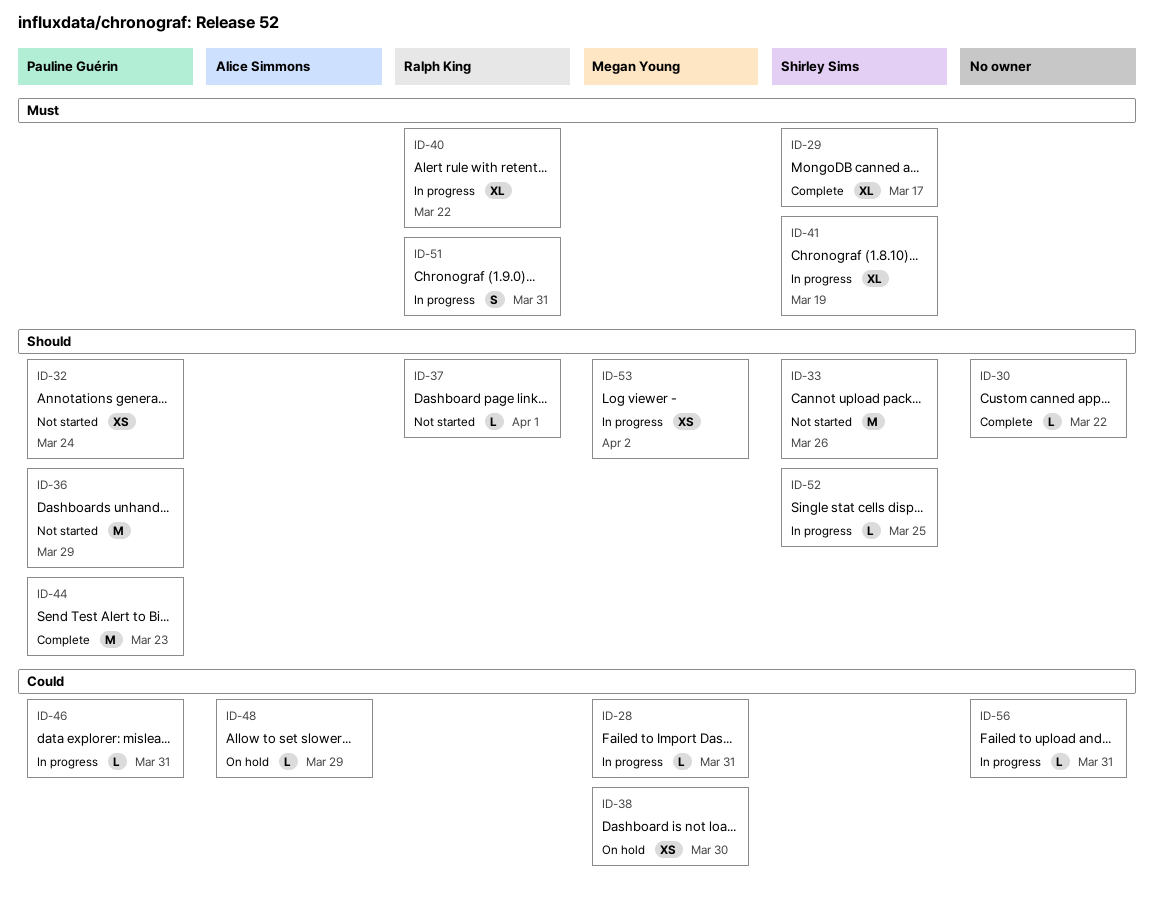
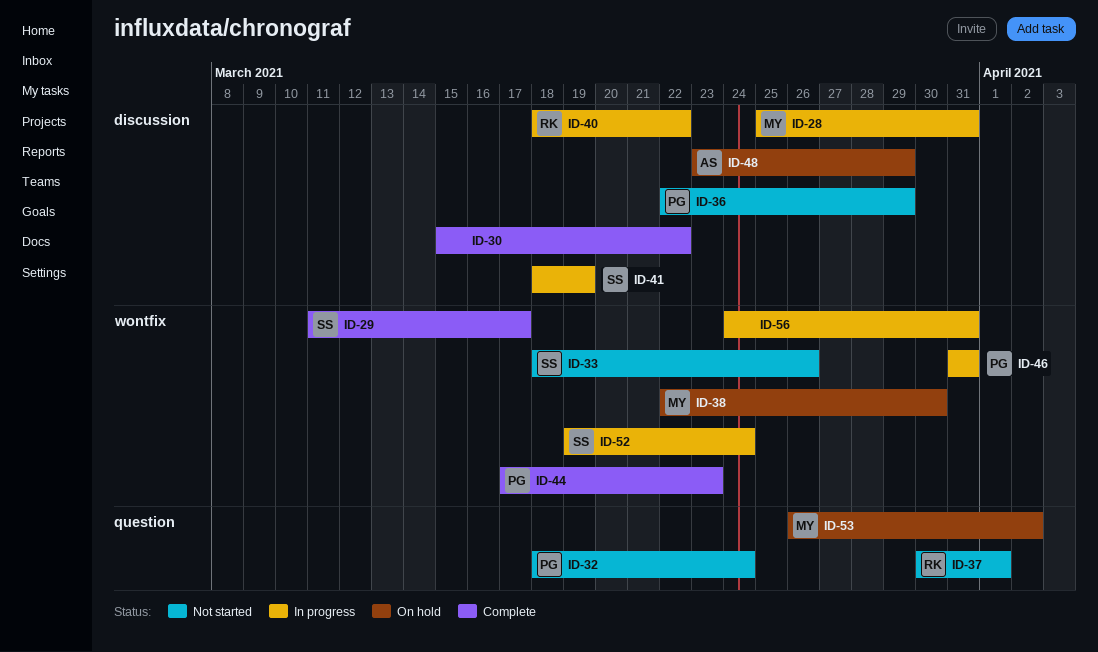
ID-51: present -> none
ID-52, due: Mar 25 -> Mar 24
ID-53, status: In progress -> On hold

